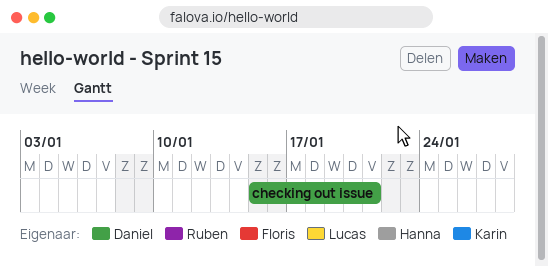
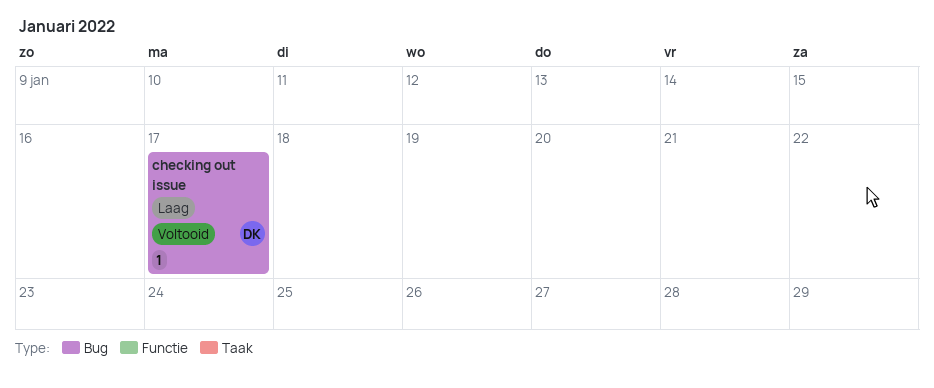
checking out issue, due: Jan 21 -> Jan 17

